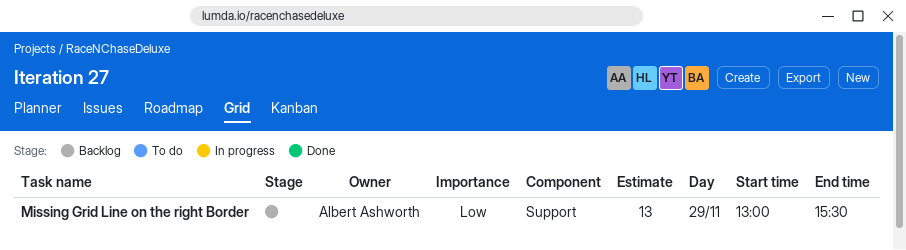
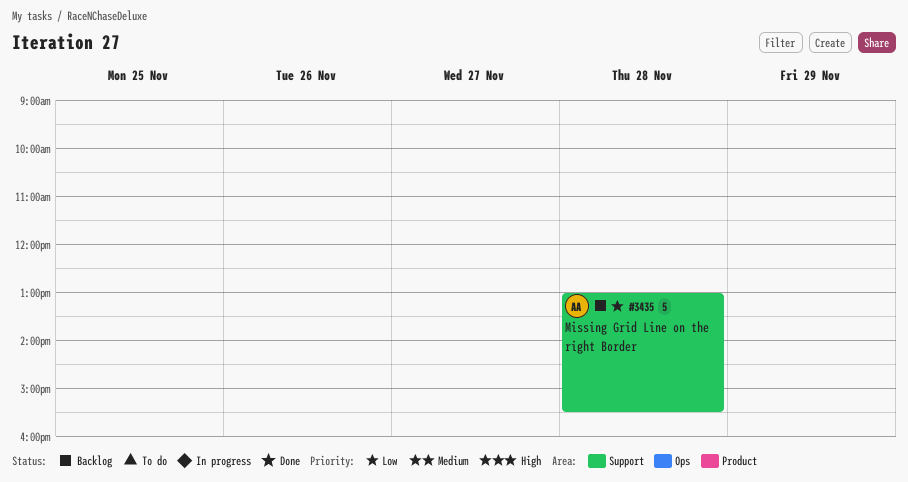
Missing Grid Line on the right Border, estimate: 13 -> 5
Missing Grid Line on the right Border, day: Nov 29 -> Nov 28

